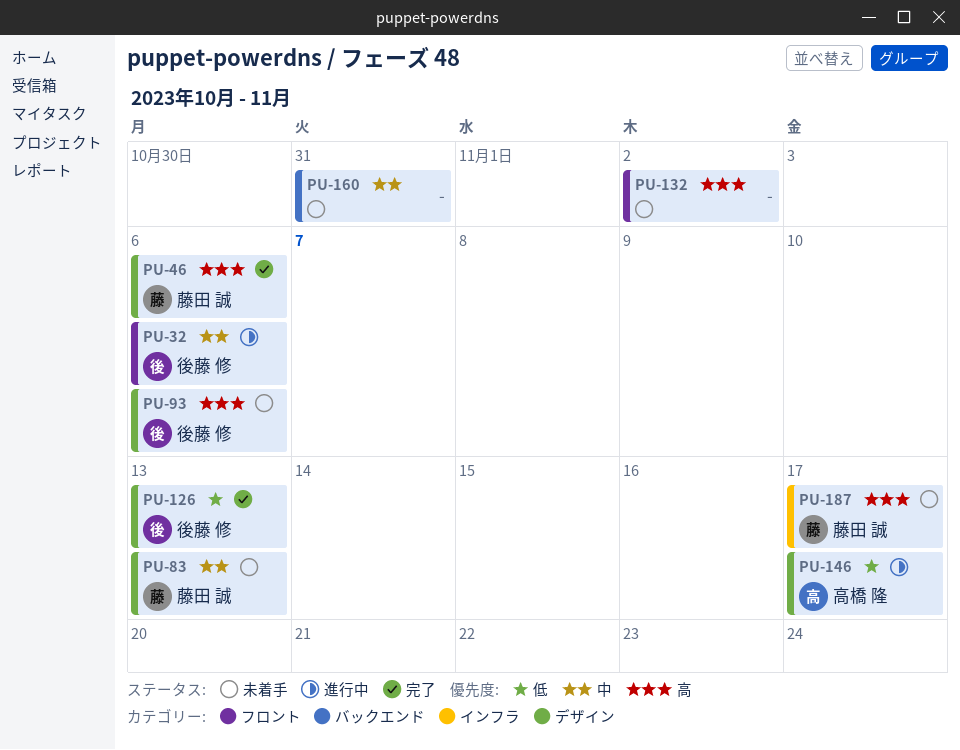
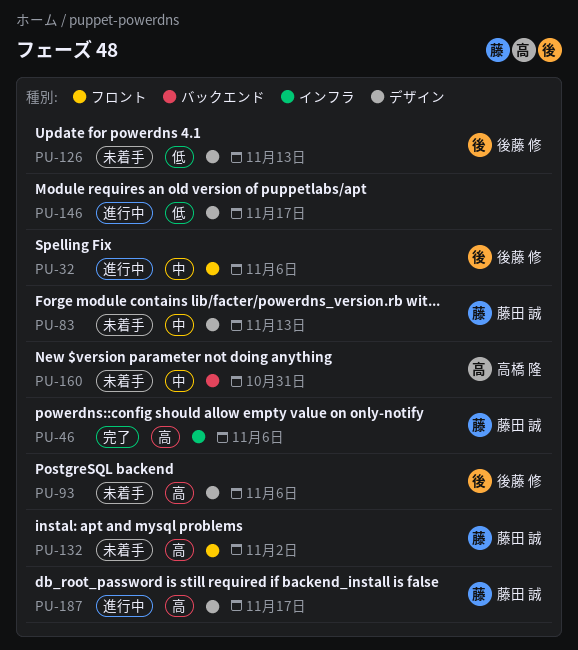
PU-46, label: デザイン -> インフラ
PU-126, status: 完了 -> 未着手
PU-132, owner: none -> 藤田 誠
PU-146, owner: 高橋 隆 -> none
PU-160, owner: none -> 高橋 隆
PU-187, status: 未着手 -> 進行中
PU-187, label: インフラ -> デザイン

